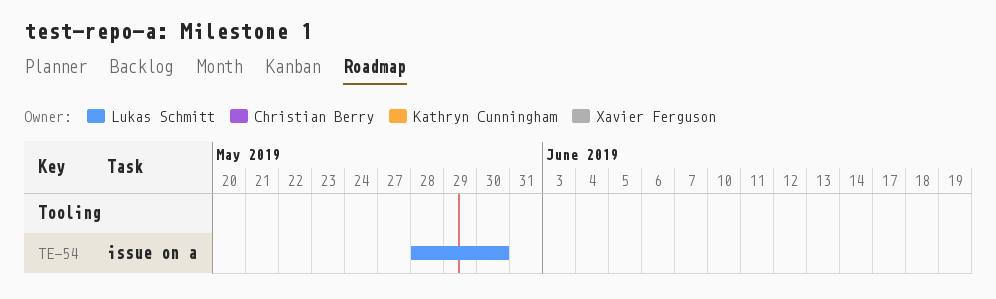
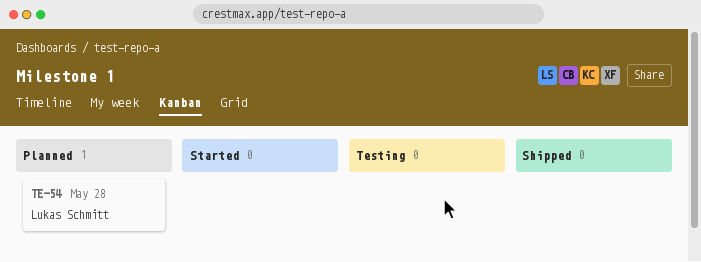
TE-54, due: May 30 -> May 28

